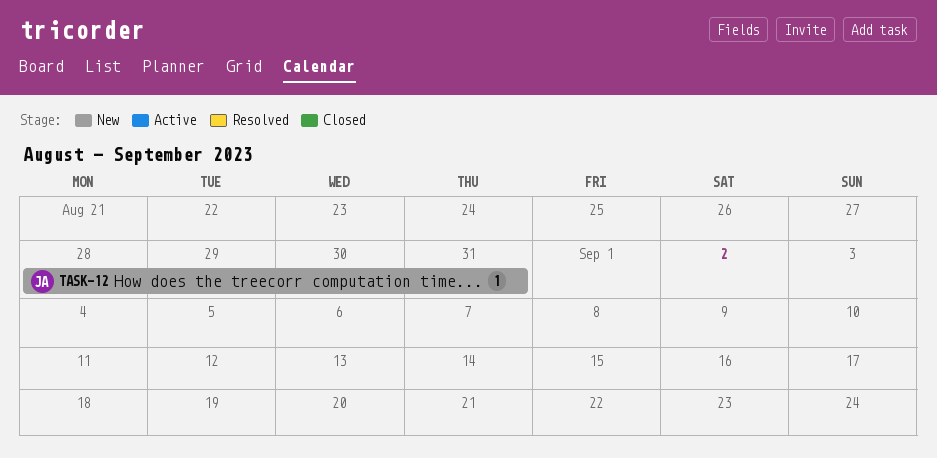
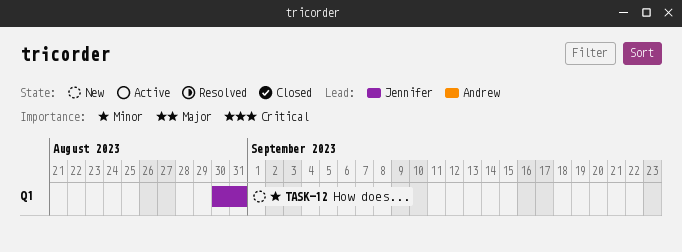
TASK-12, start: Aug 28 -> Aug 30

